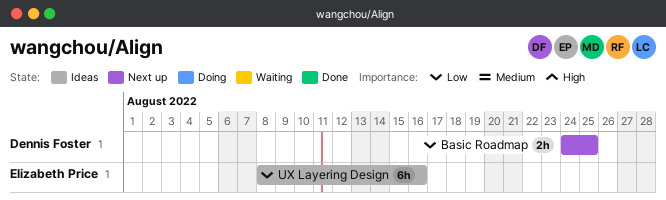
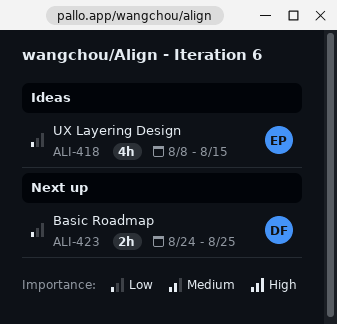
UX Layering Design, estimate: 6h -> 4h
UX Layering Design, due: Aug 16 -> Aug 15

